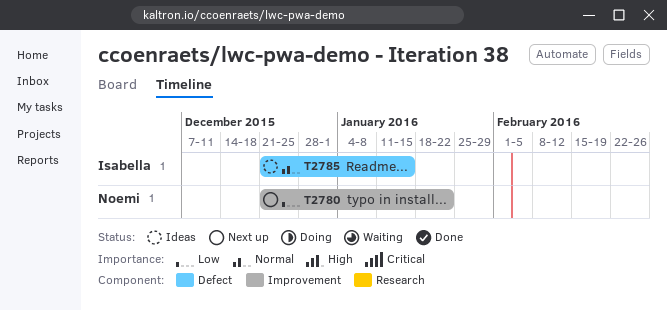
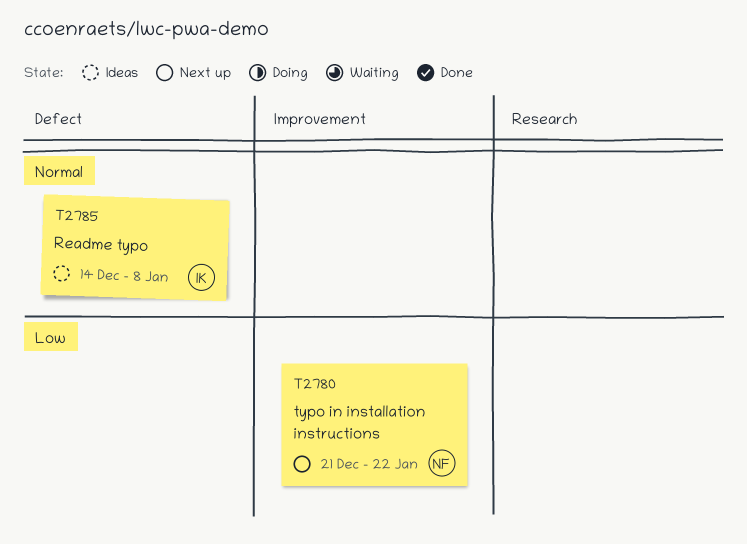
T2785, start: Dec 21 -> Dec 14
T2785, due: Jan 15 -> Jan 8

